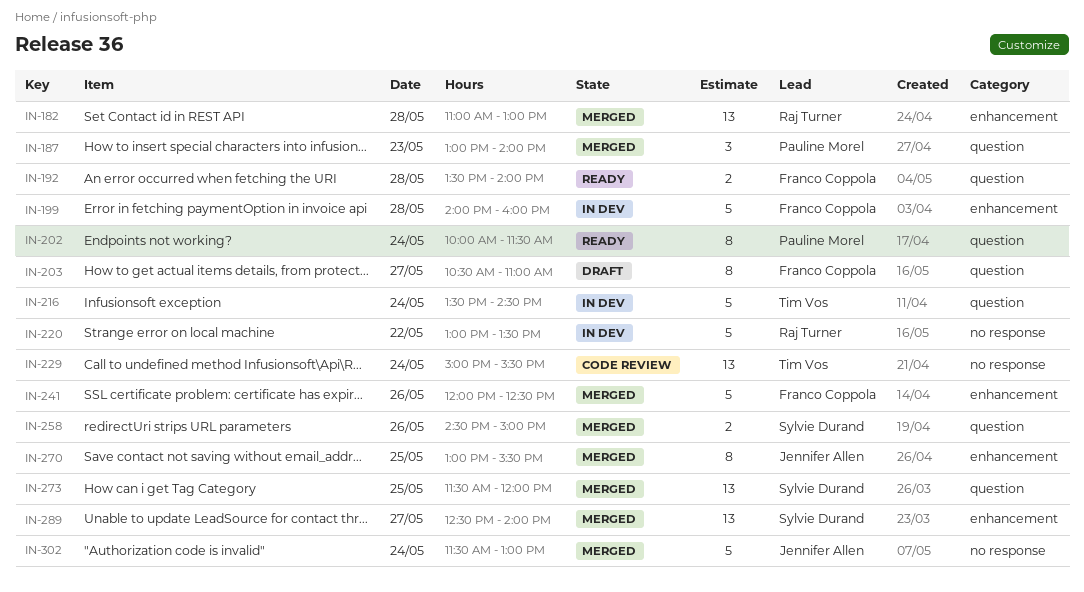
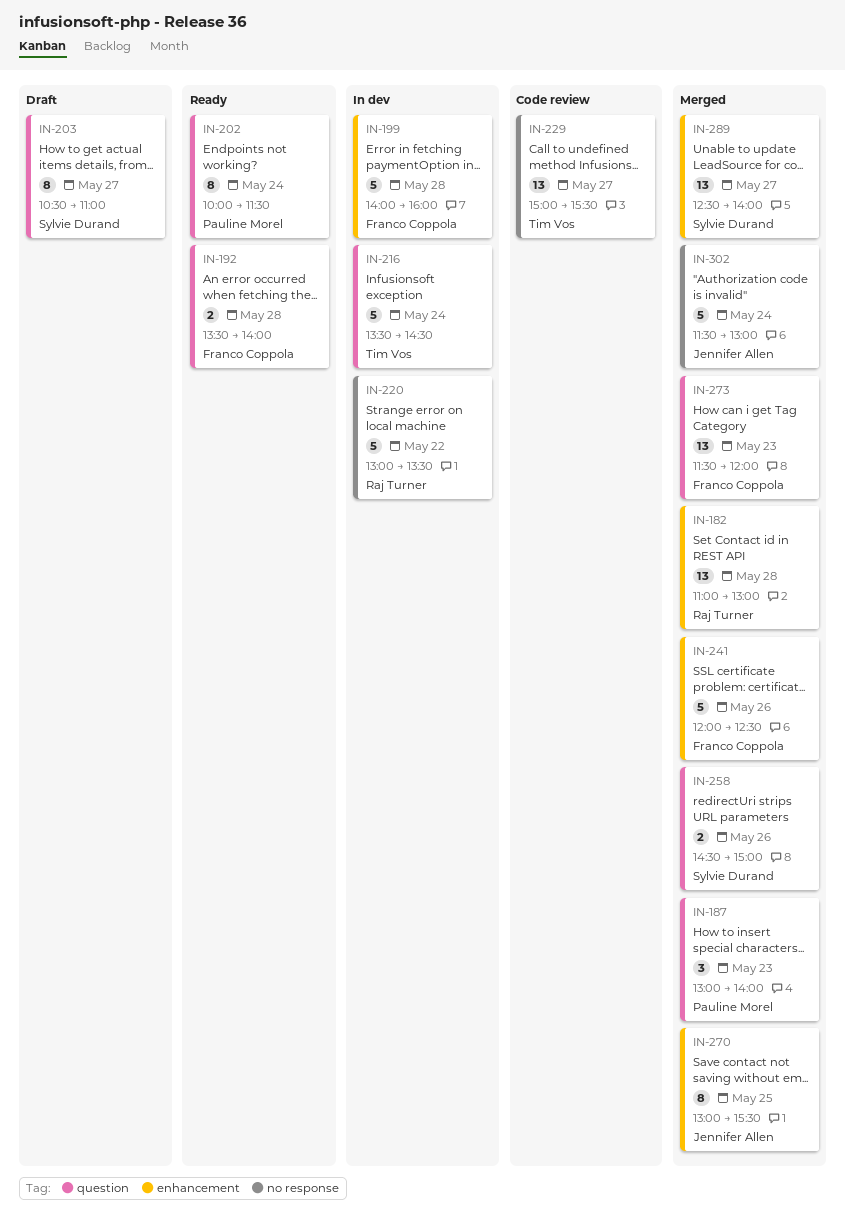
IN-203, owner: Franco Coppola -> Sylvie Durand
IN-229, day: May 24 -> May 27
IN-273, owner: Sylvie Durand -> Franco Coppola
IN-273, day: May 25 -> May 23

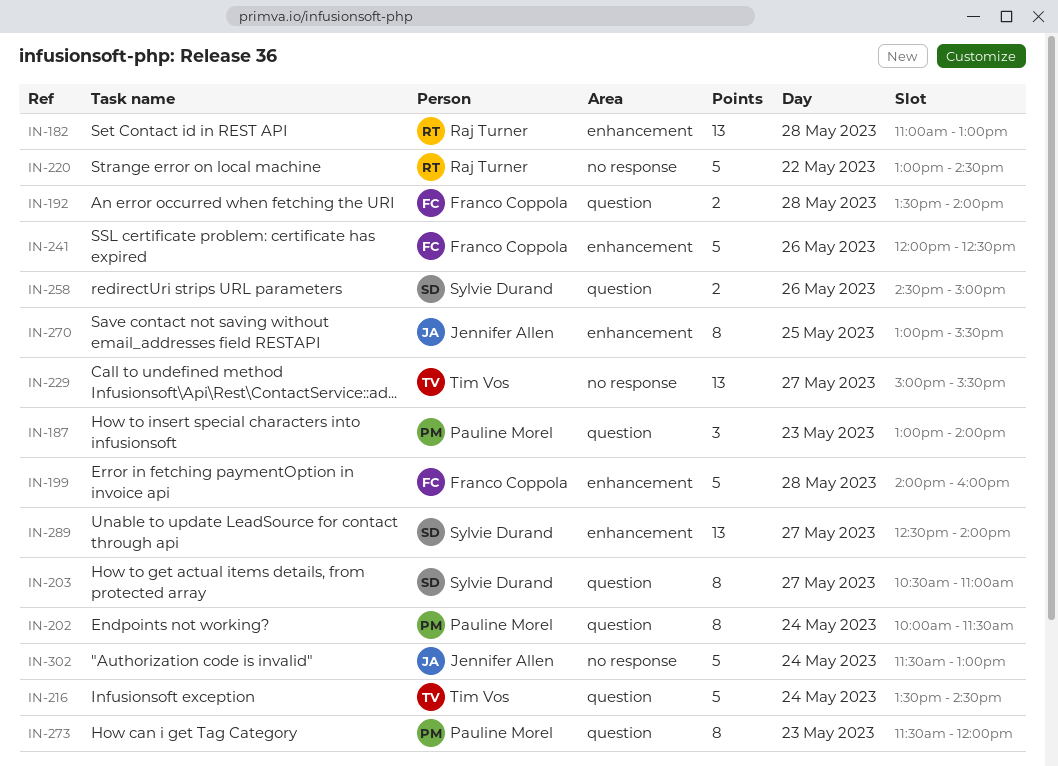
IN-220, ends: 13:30 -> 14:30
IN-273, owner: Franco Coppola -> Pauline Morel
IN-273, estimate: 13 -> 8

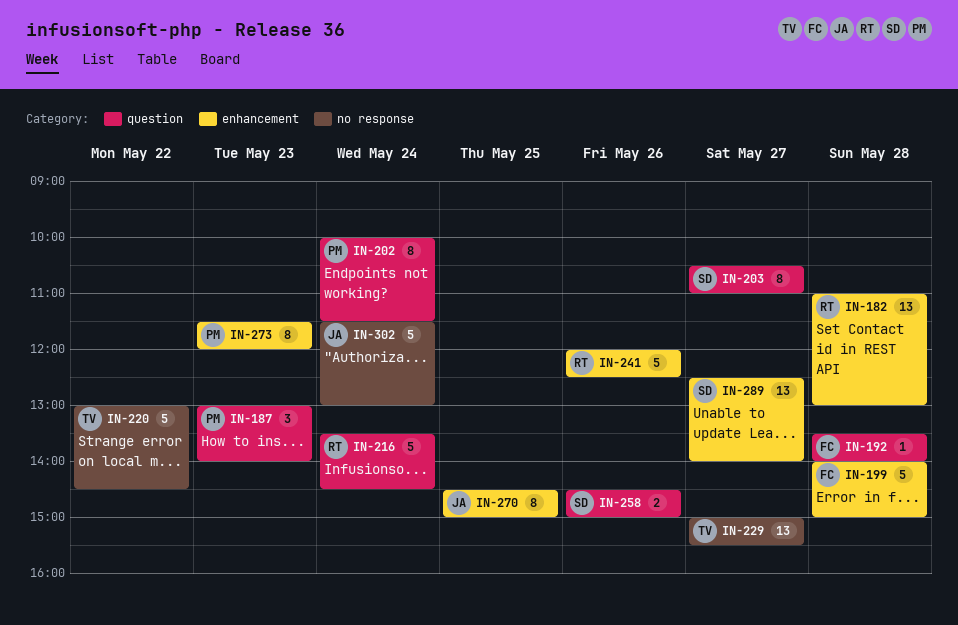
IN-192, estimate: 2 -> 1
IN-199, ends: 16:00 -> 15:00
IN-216, owner: Tim Vos -> Raj Turner
IN-220, owner: Raj Turner -> Tim Vos
IN-241, owner: Franco Coppola -> Raj Turner
IN-270, begins: 13:00 -> 14:30
IN-270, ends: 15:30 -> 15:00
IN-273, label: question -> enhancement

